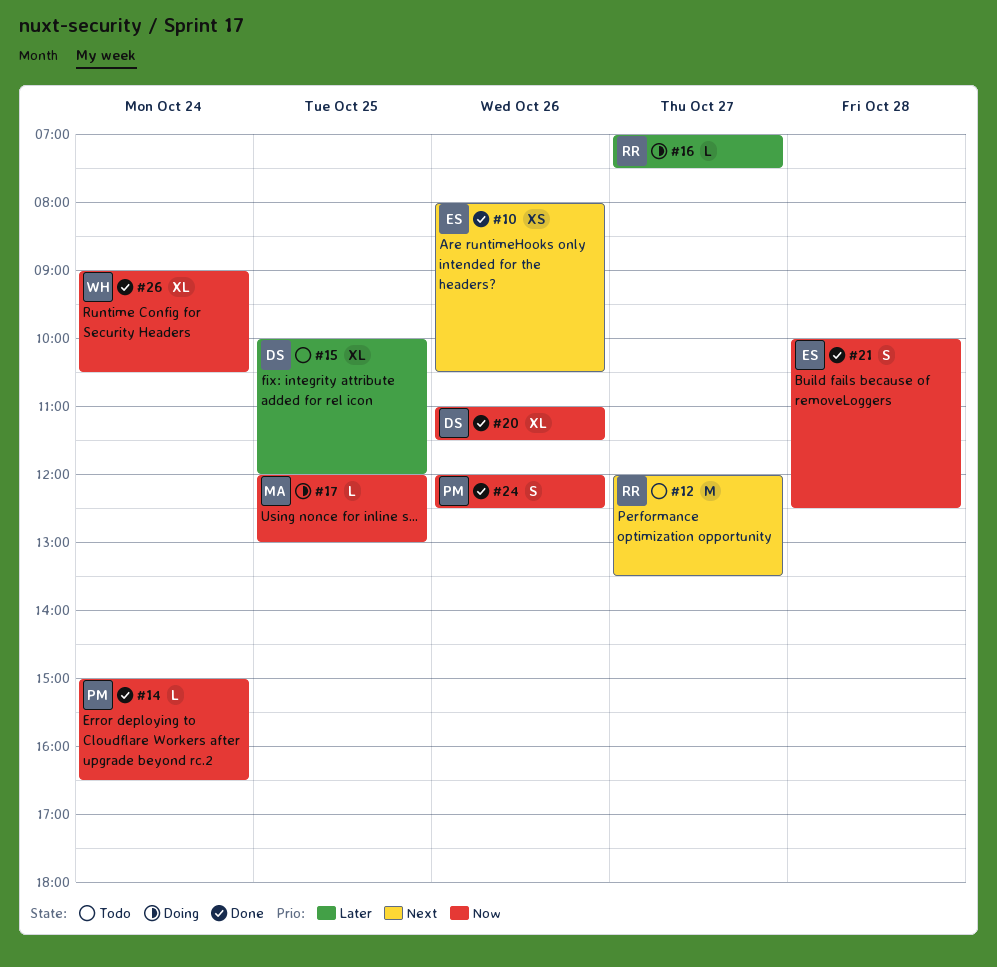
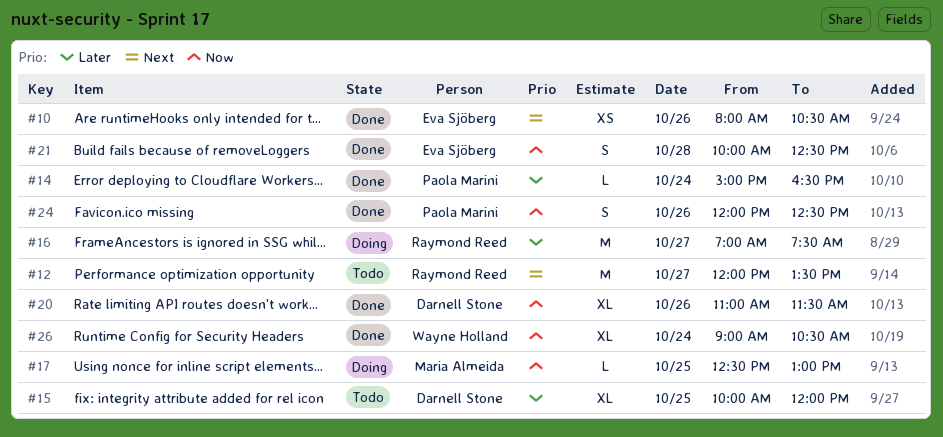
#14, priority: Now -> Later
#16, estimate: L -> M
#17, begins: 12:00 -> 12:30

